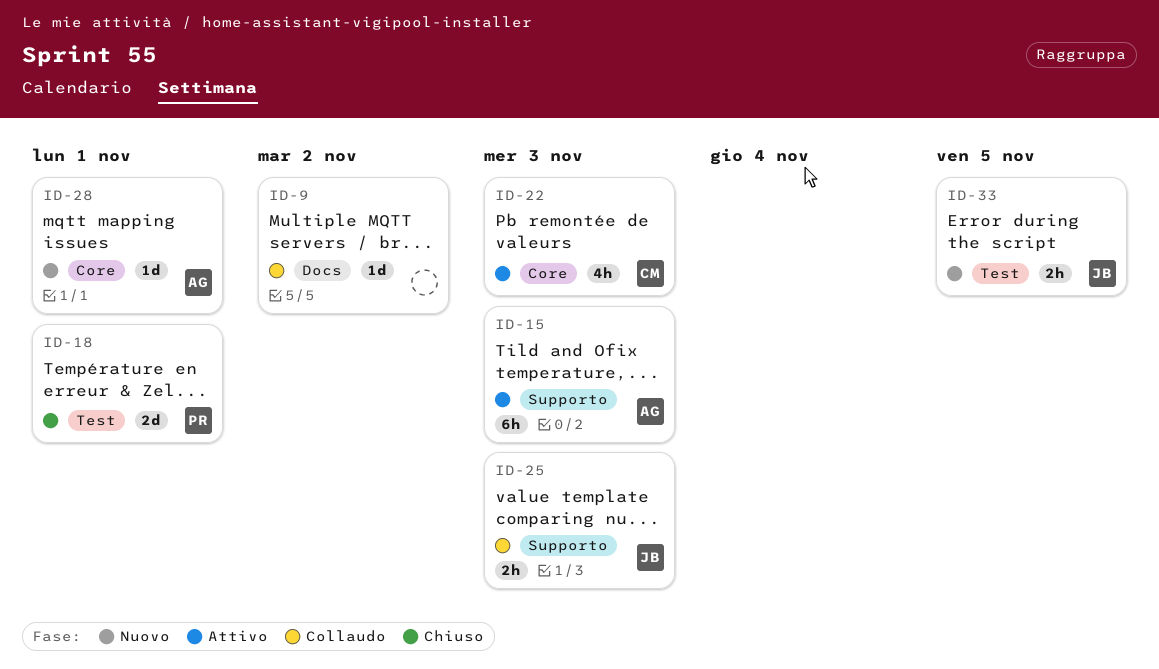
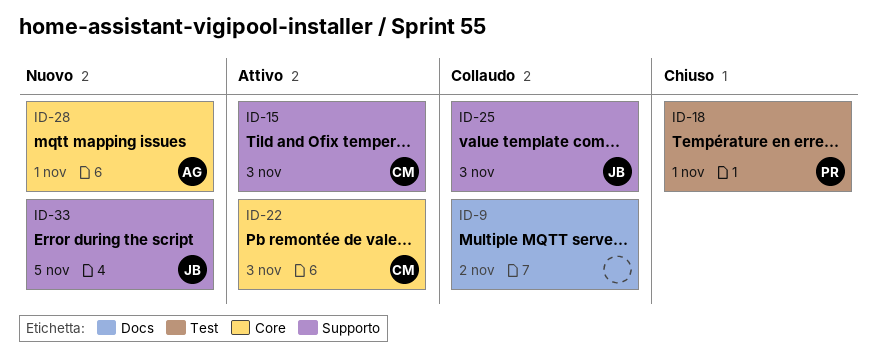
ID-15, owner: AG -> CM
ID-33, label: Test -> Supporto

